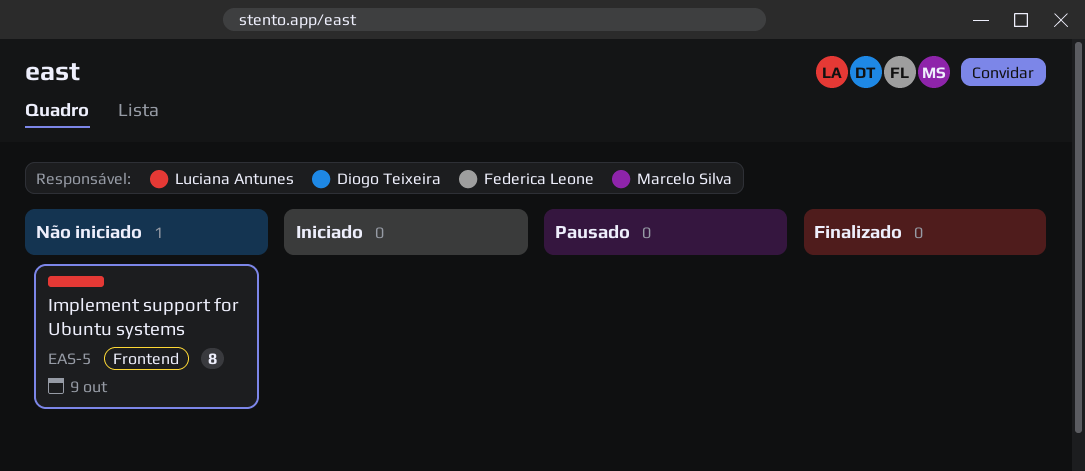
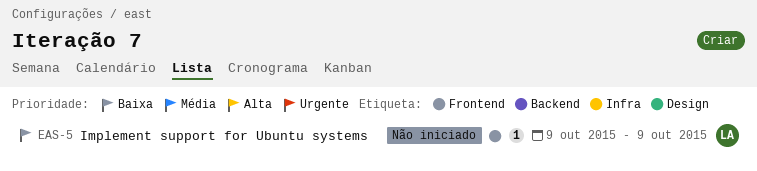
EAS-5, estimate: 8 -> 1

